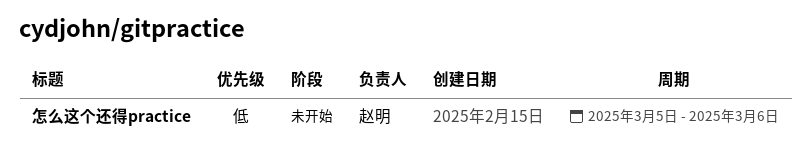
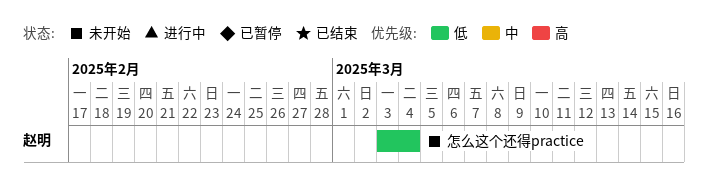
怎么这个还得practice, start: Mar 5 -> Mar 3
怎么这个还得practice, due: Mar 6 -> Mar 4

